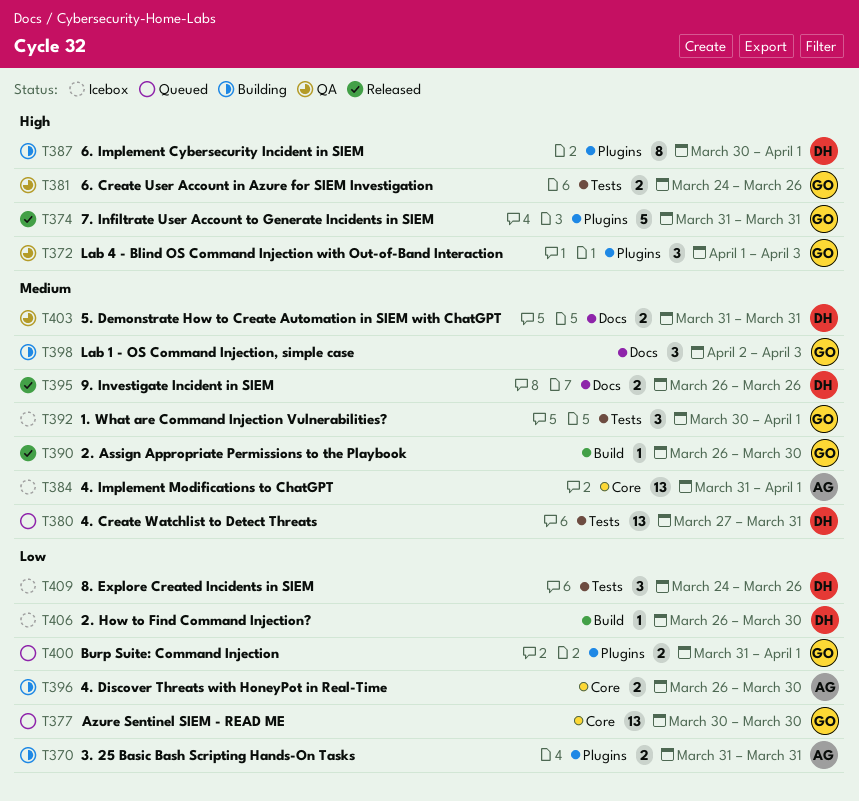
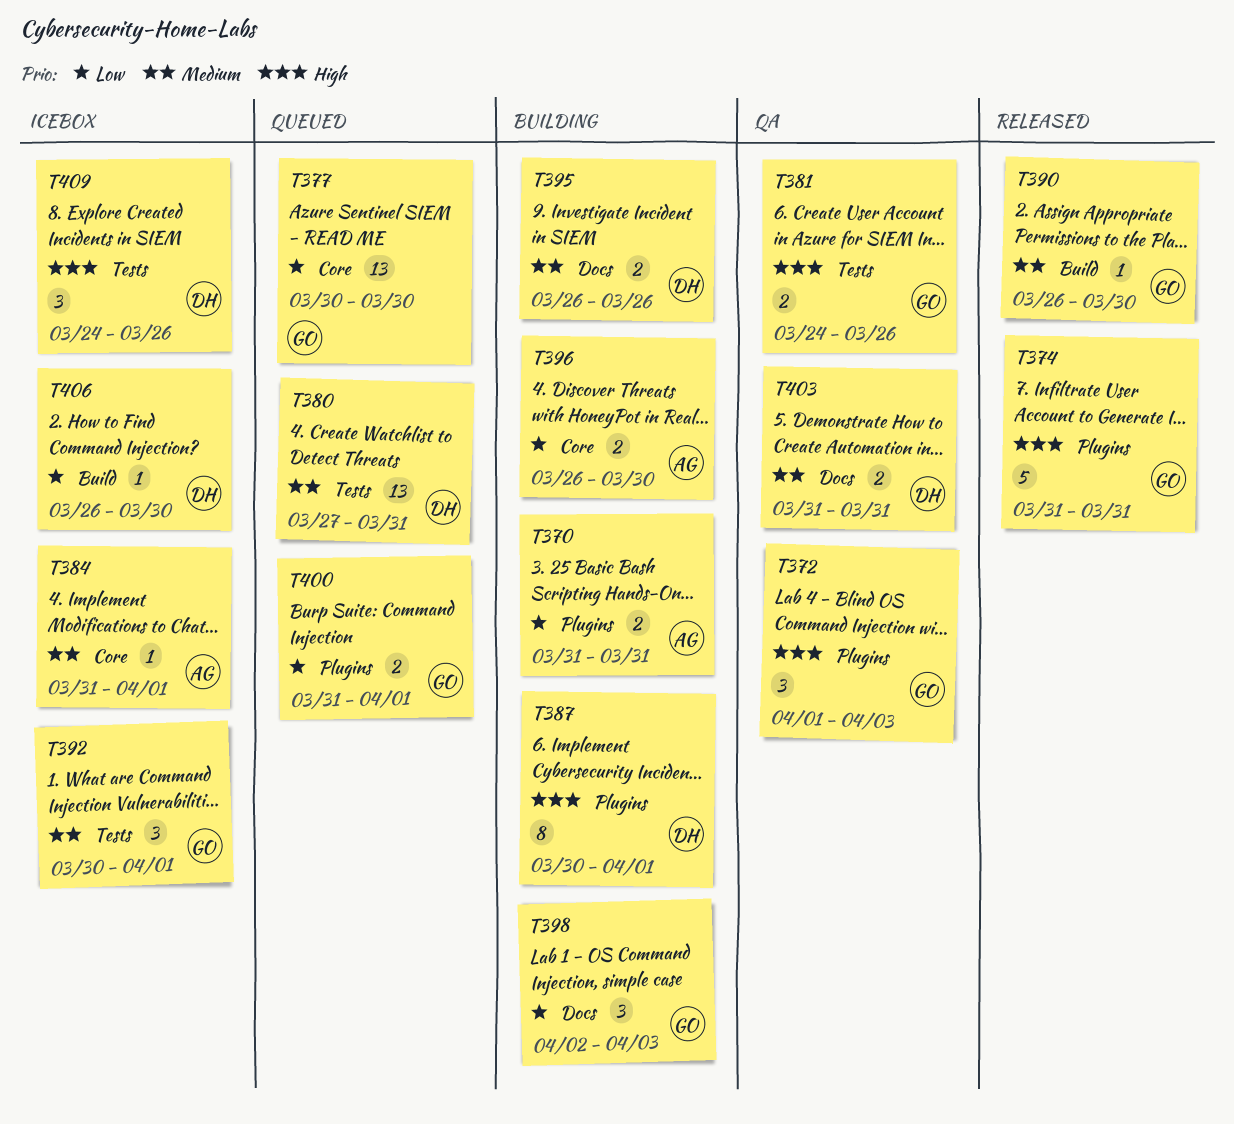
T384, estimate: 13 -> 1
T395, status: Released -> Building
T398, priority: Medium -> Low
T409, priority: Low -> High

